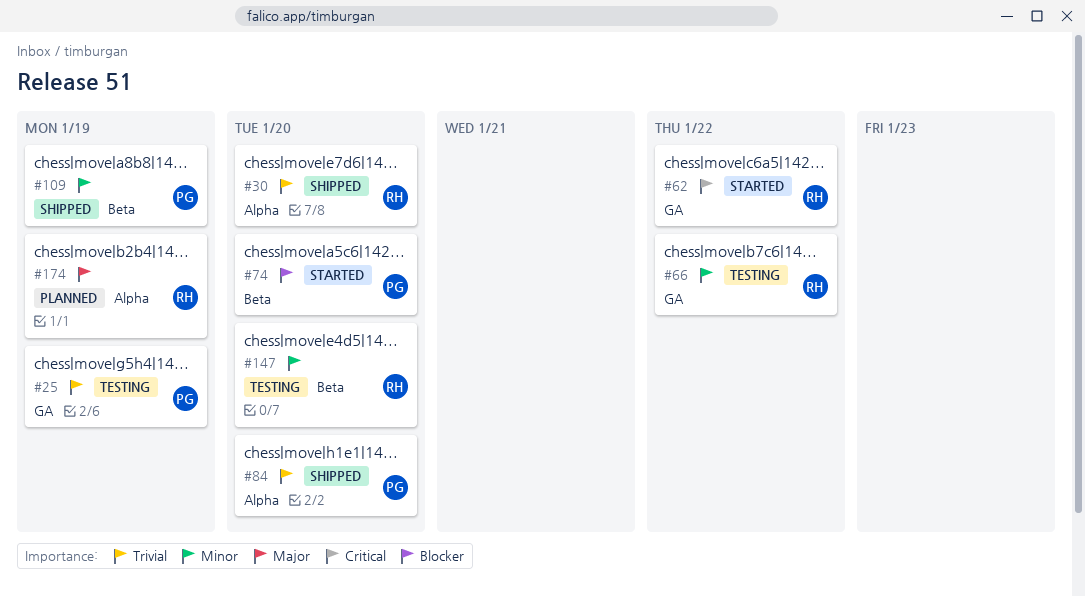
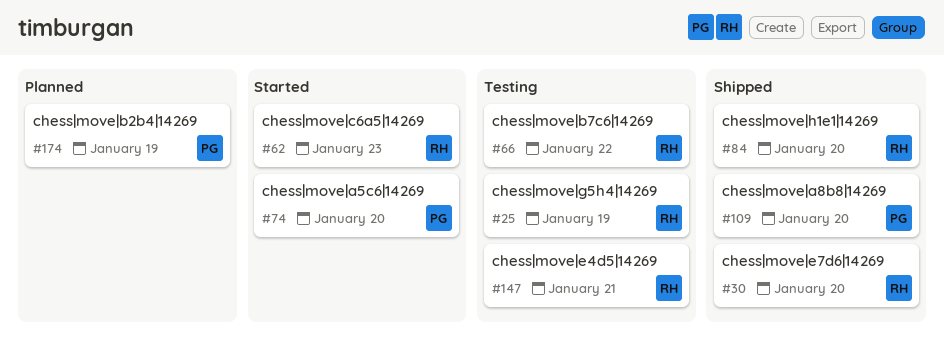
#25, owner: PG -> RH
#62, due: Jan 22 -> Jan 23
#84, owner: PG -> RH
#109, due: Jan 19 -> Jan 20
#147, due: Jan 20 -> Jan 21
#174, owner: RH -> PG

